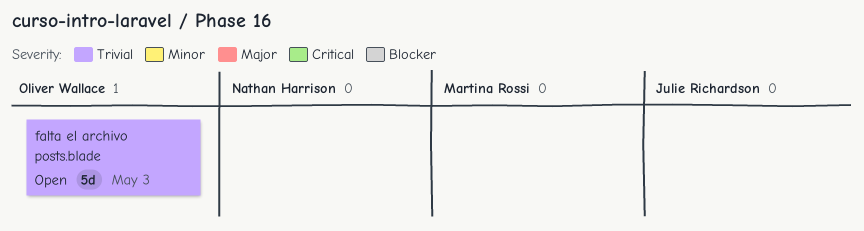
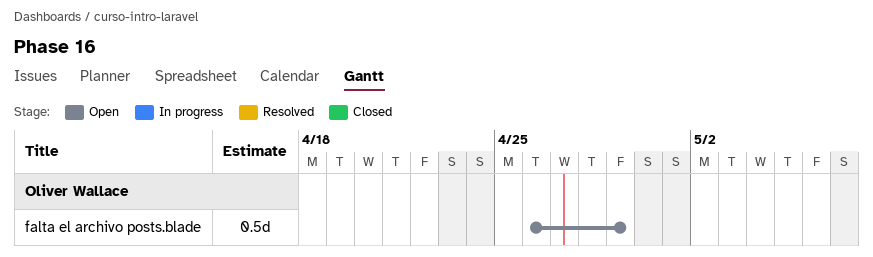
falta el archivo posts.blade, estimate: 5d -> 0.5d
falta el archivo posts.blade, due: May 3 -> Apr 29

